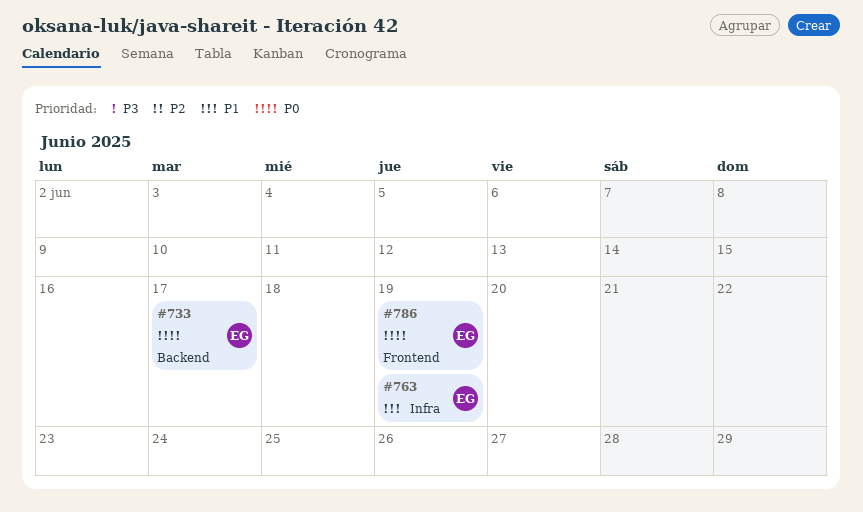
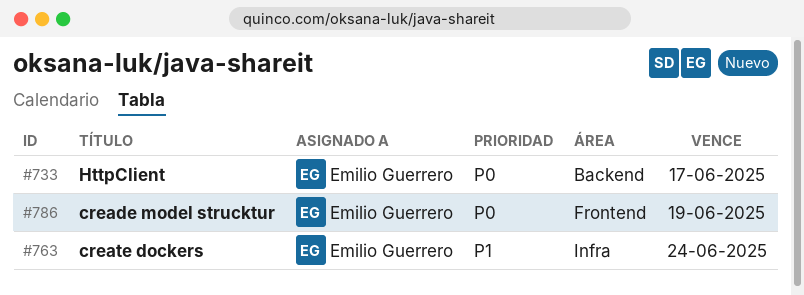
#763, due: Jun 19 -> Jun 24

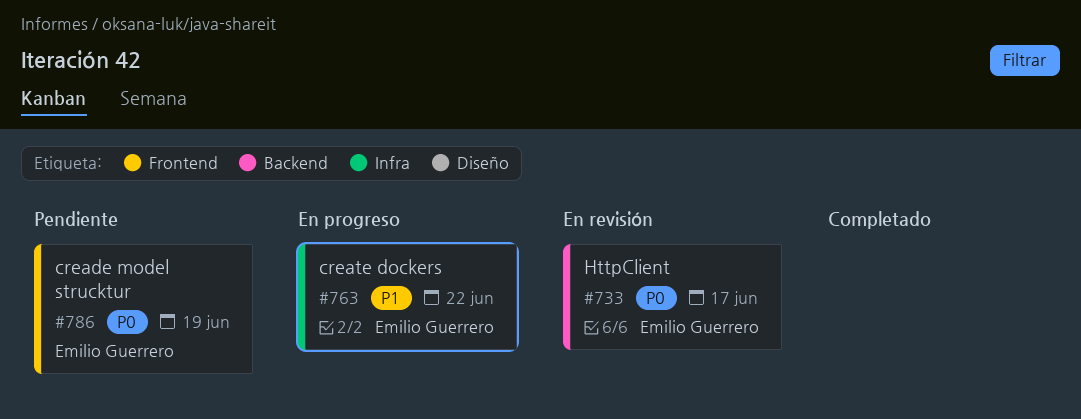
#763, due: Jun 24 -> Jun 22

